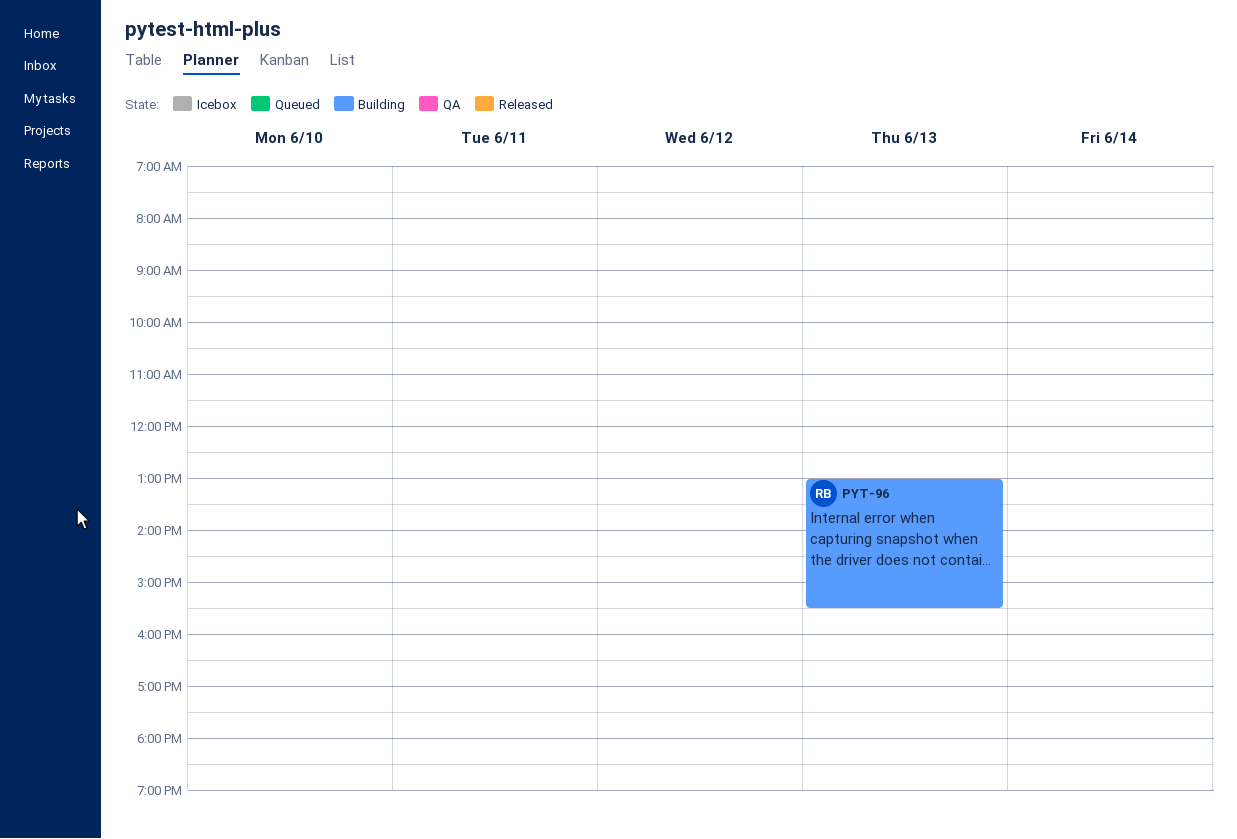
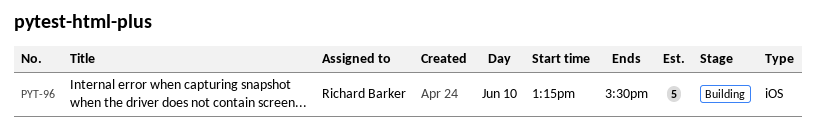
PYT-96, day: Jun 13 -> Jun 10
PYT-96, begins: 13:00 -> 13:15

